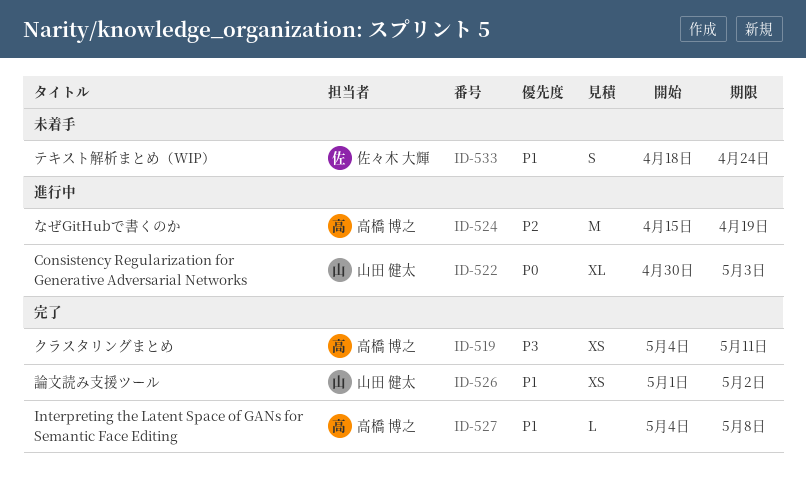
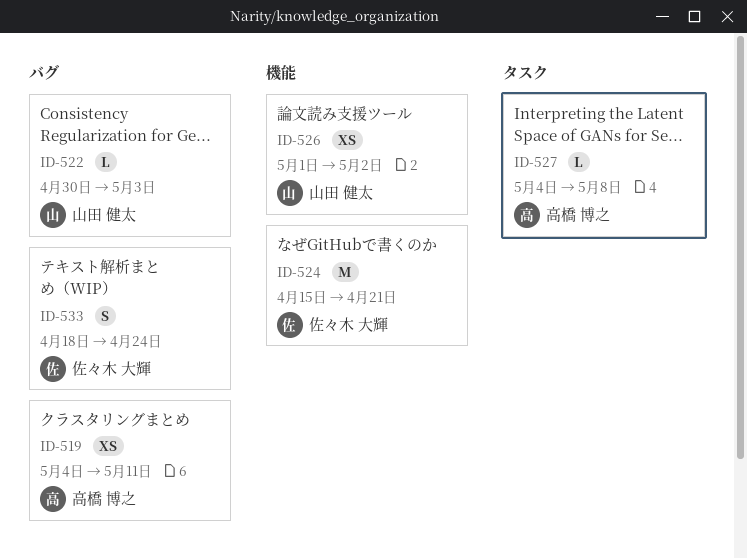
ID-522, estimate: XL -> L
ID-524, owner: 高橋 博之 -> 佐々木 大輝
ID-524, due: Apr 19 -> Apr 21

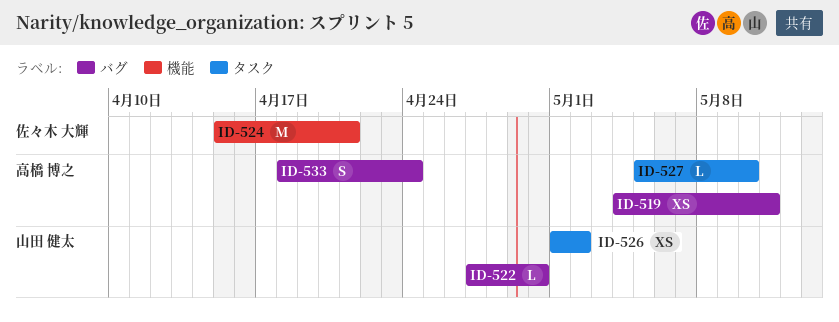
ID-522, start: Apr 30 -> Apr 27
ID-522, due: May 3 -> Apr 30
ID-526, label: 機能 -> タスク
ID-527, start: May 4 -> May 5
ID-527, due: May 8 -> May 10
ID-533, owner: 佐々木 大輝 -> 高橋 博之

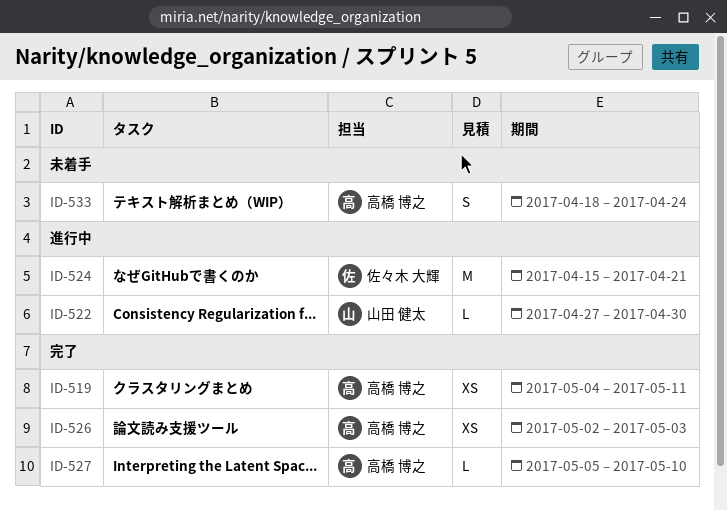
ID-526, owner: 山田 健太 -> 高橋 博之
ID-526, start: May 1 -> May 2
ID-526, due: May 2 -> May 3

